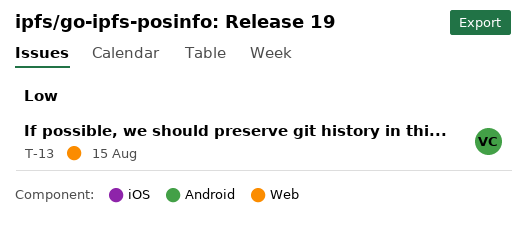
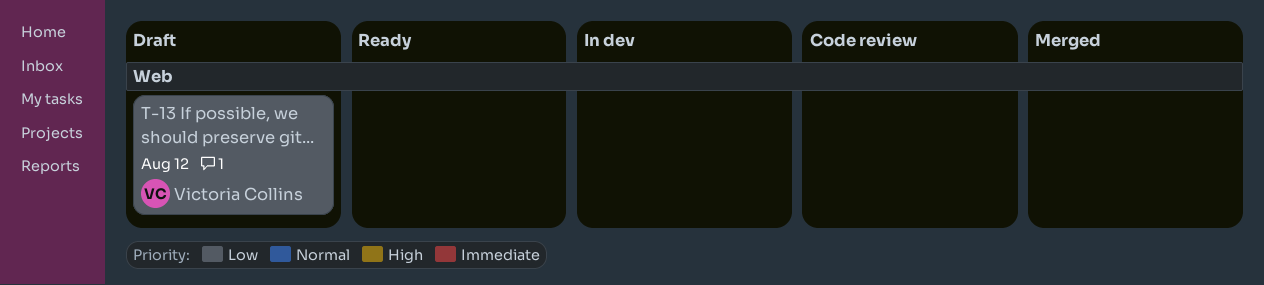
T-13, due: Aug 15 -> Aug 12

